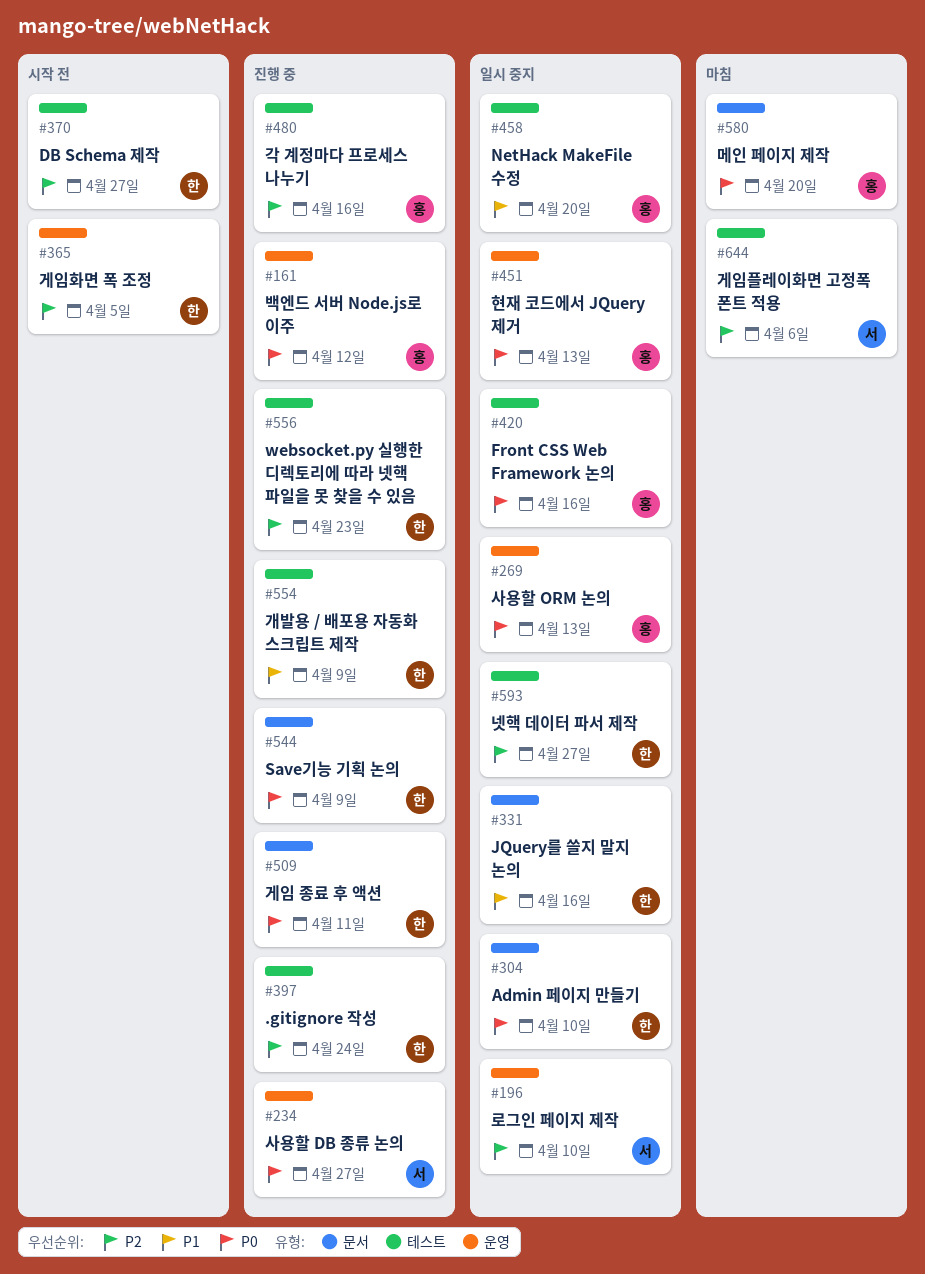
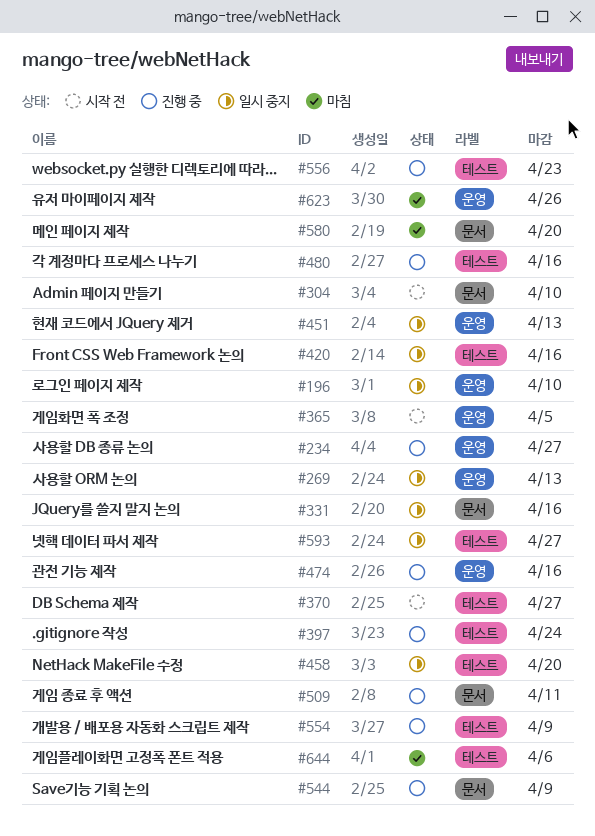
#161: present -> none
#304, status: 일시 중지 -> 시작 전
#474: none -> present
#623: none -> present

